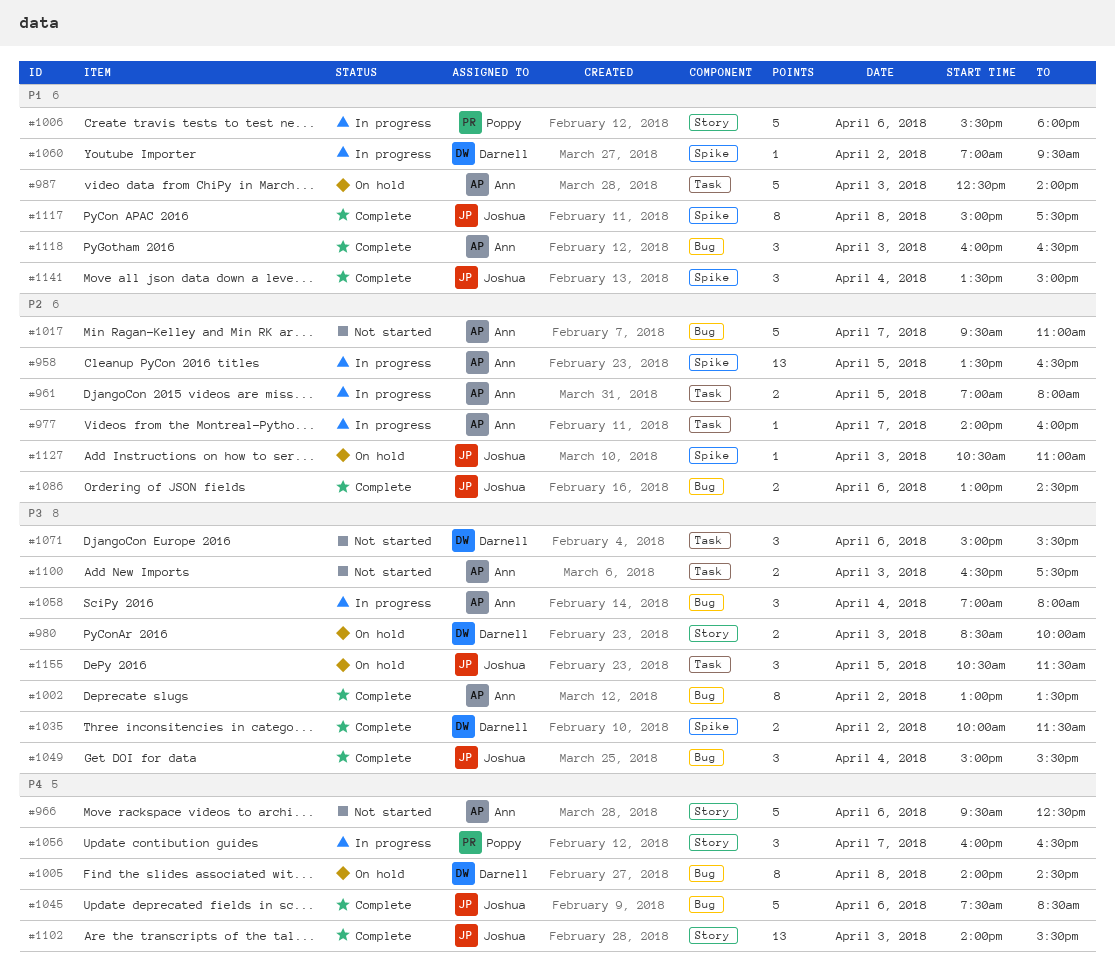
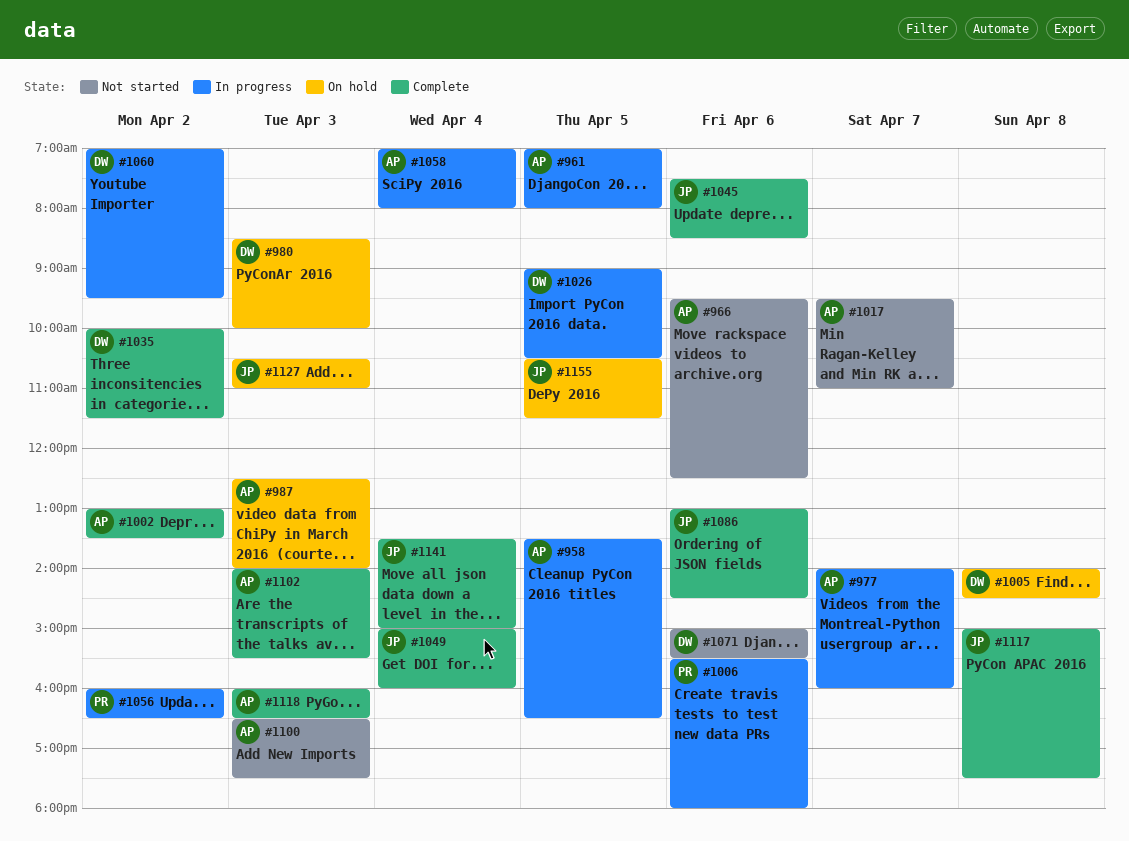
#1026: none -> present
#1049, ends: 15:30 -> 16:00
#1056, day: Apr 7 -> Apr 2
#1102, owner: Joshua -> Ann

